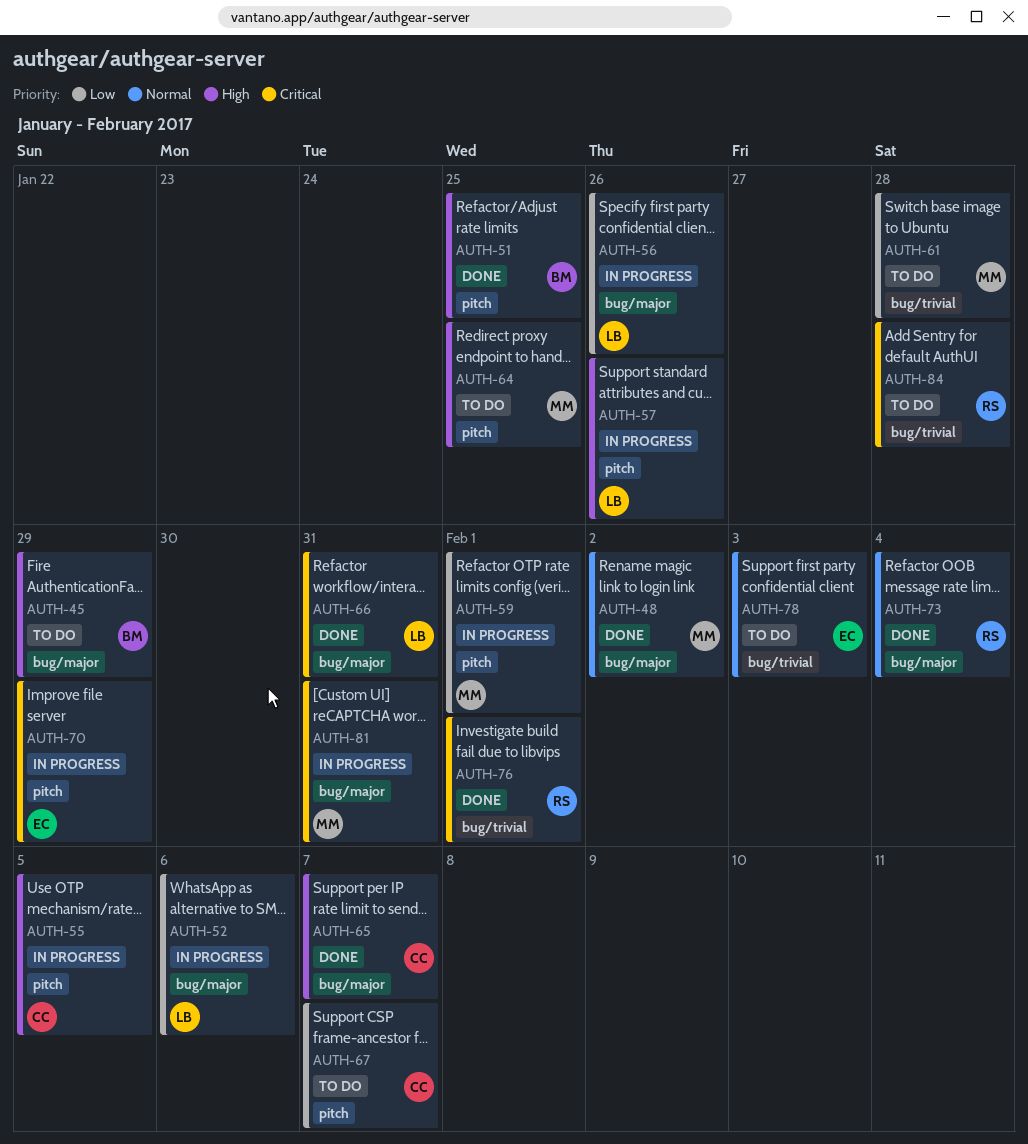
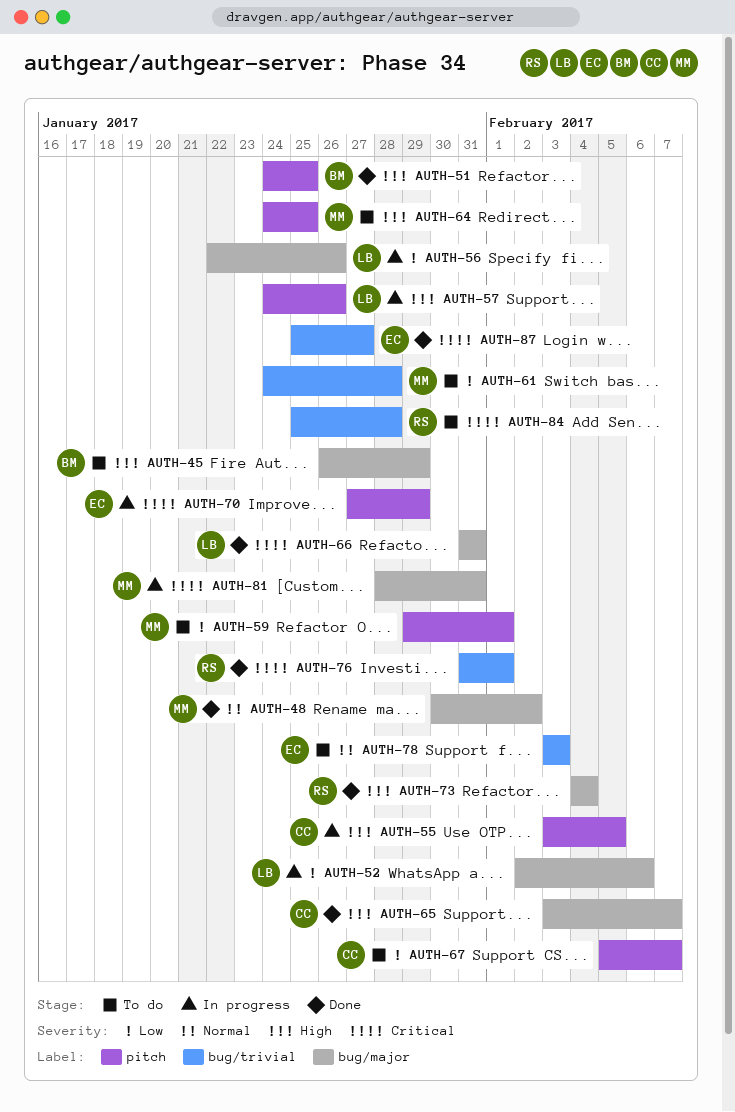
AUTH-59, status: In progress -> To do
AUTH-73, priority: Normal -> High
AUTH-87: none -> present

